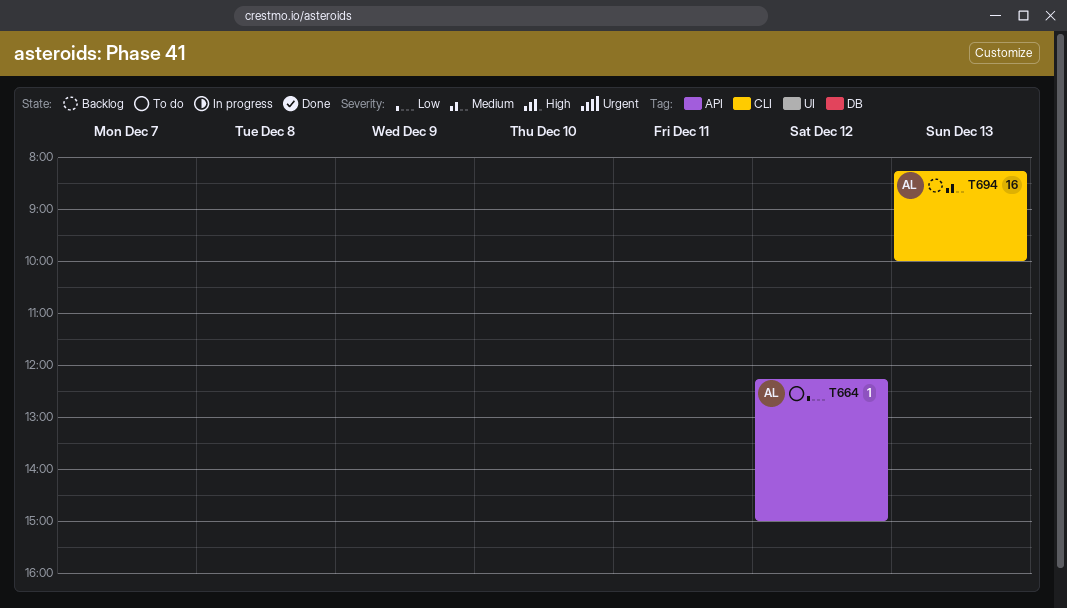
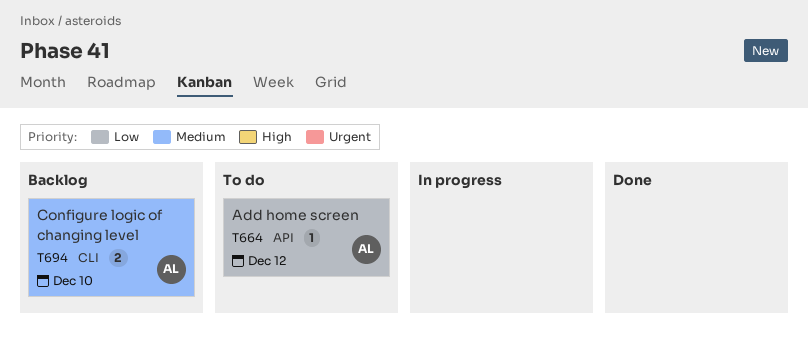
T694, estimate: 16 -> 2
T694, day: Dec 13 -> Dec 10

